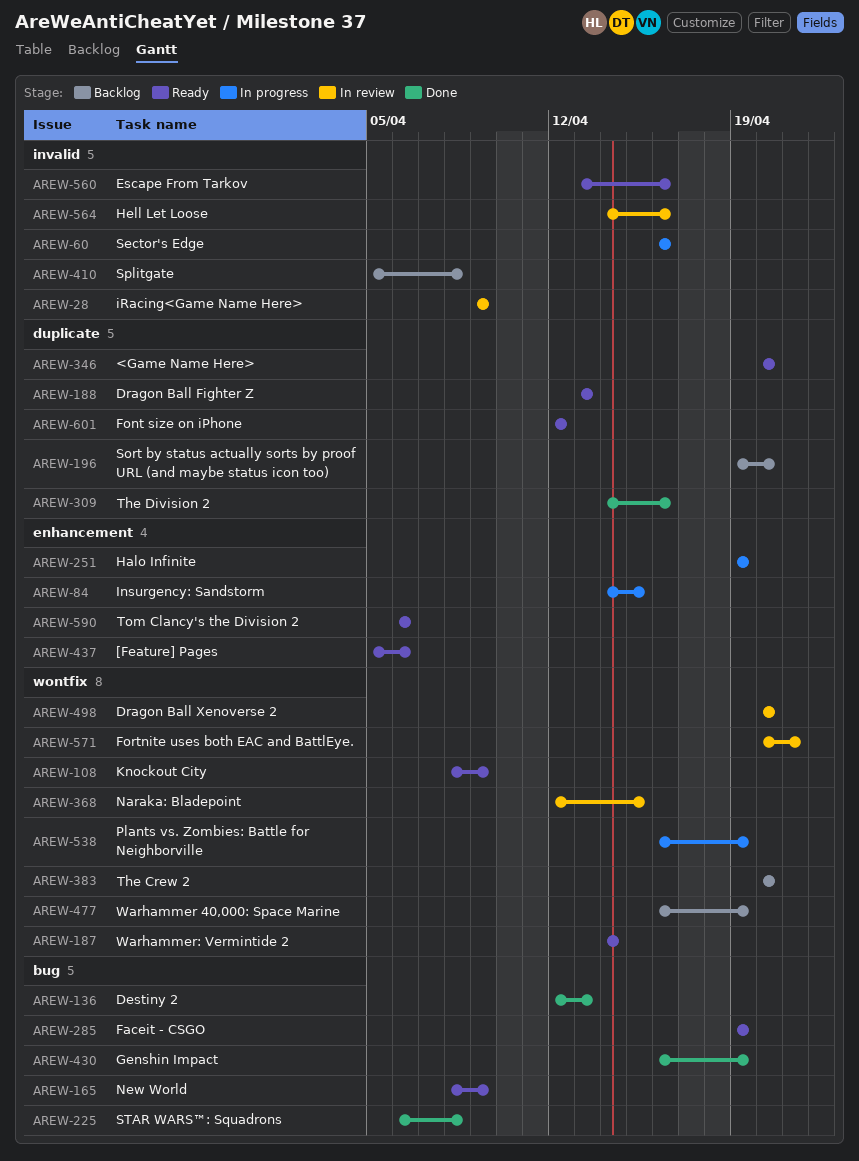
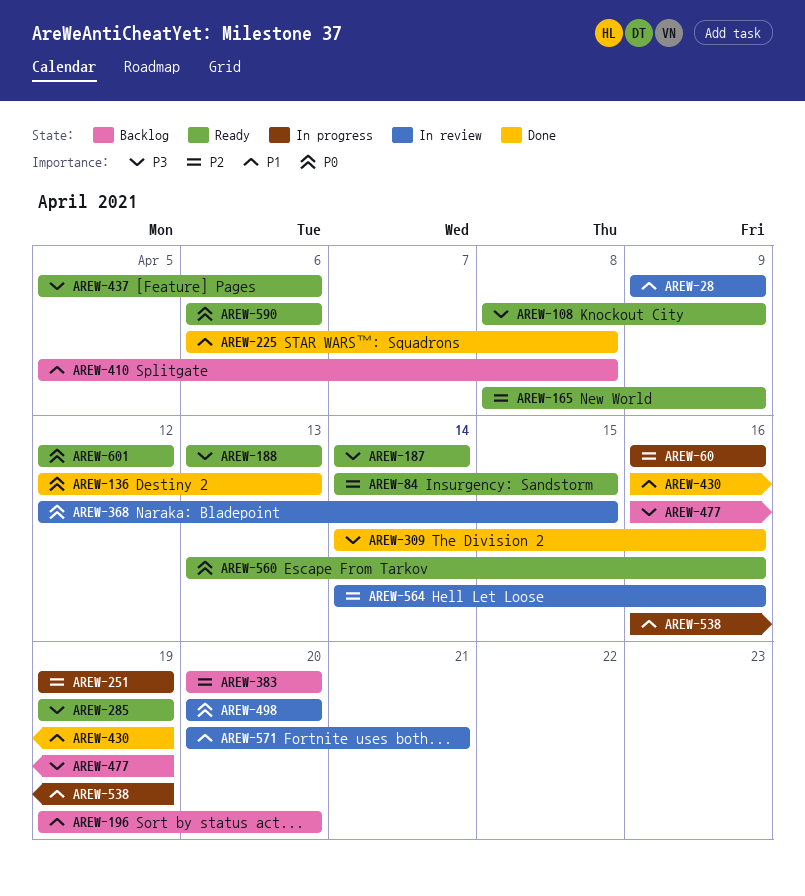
AREW-84, status: In progress -> Ready
AREW-346: present -> none

